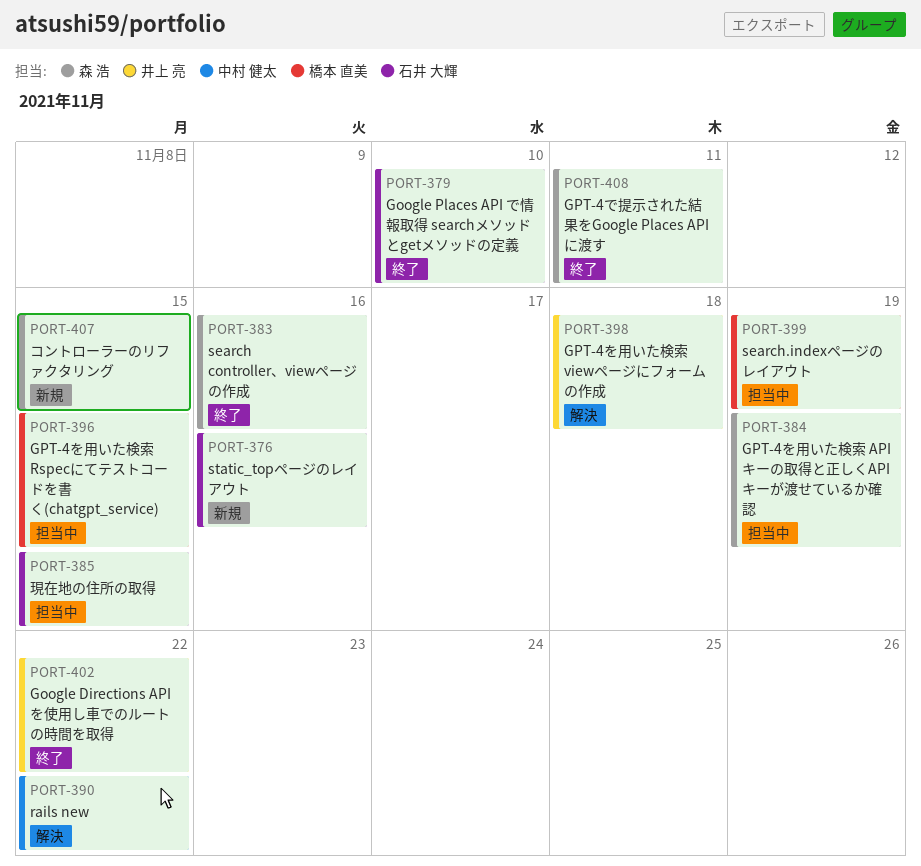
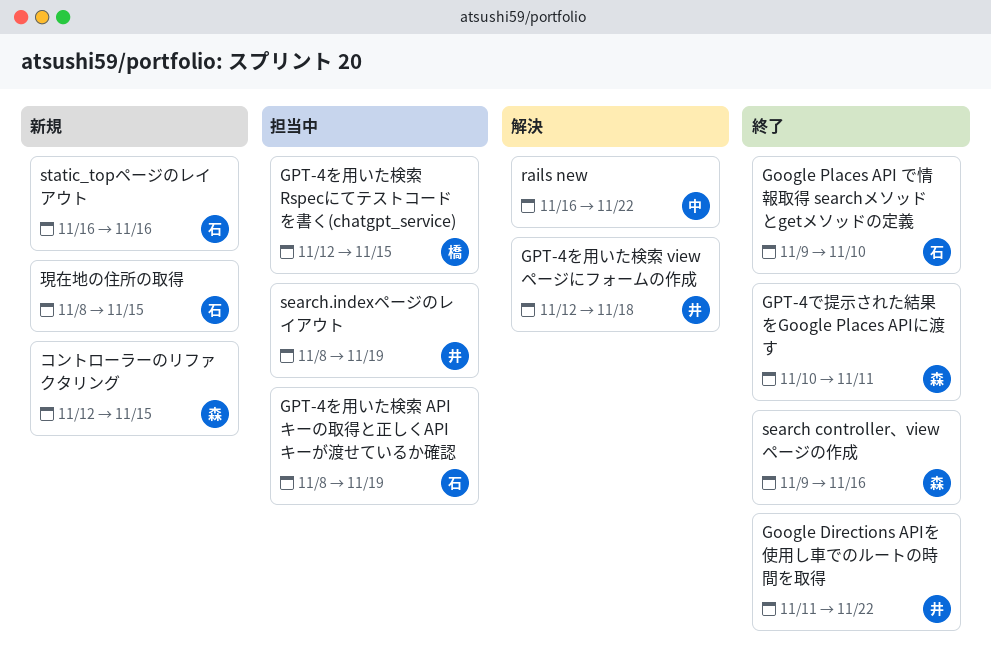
GPT-4を用いた検索 APIキーの取得と正しくAPIキーが渡せているか確認, owner: 森 浩 -> 石井 大輝
search.indexページのレイアウト, owner: 橋本 直美 -> 井上 亮
現在地の住所の取得, status: 担当中 -> 新規

